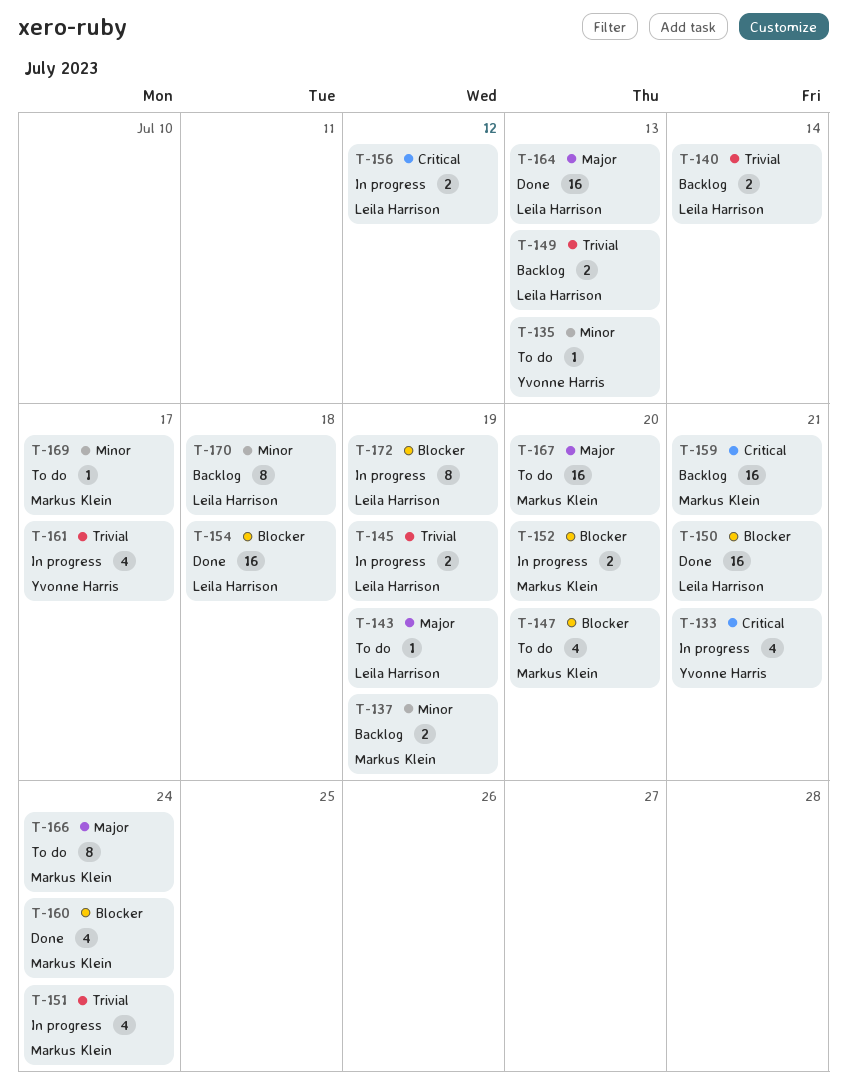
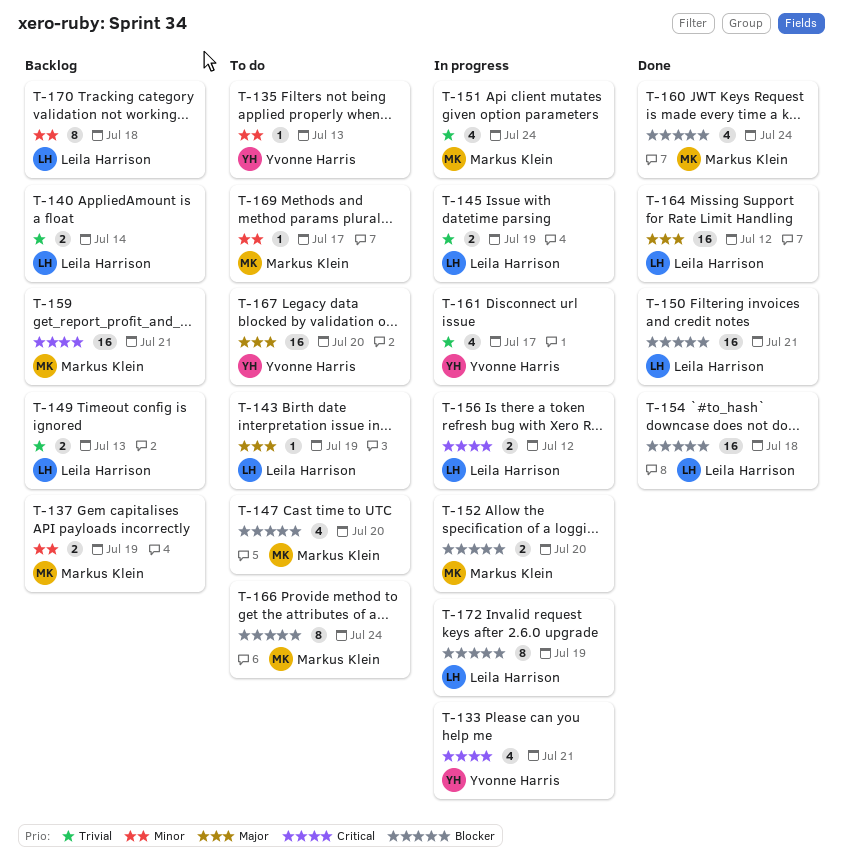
T-164, due: Jul 13 -> Jul 12
T-166, priority: Major -> Blocker
T-167, owner: Markus Klein -> Yvonne Harris

